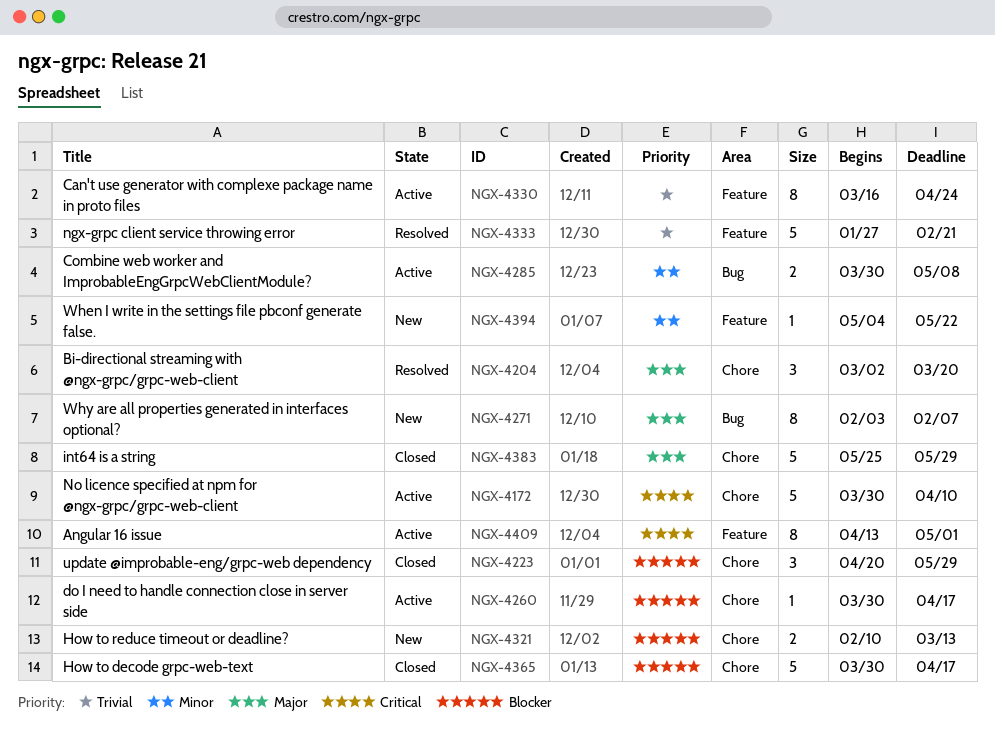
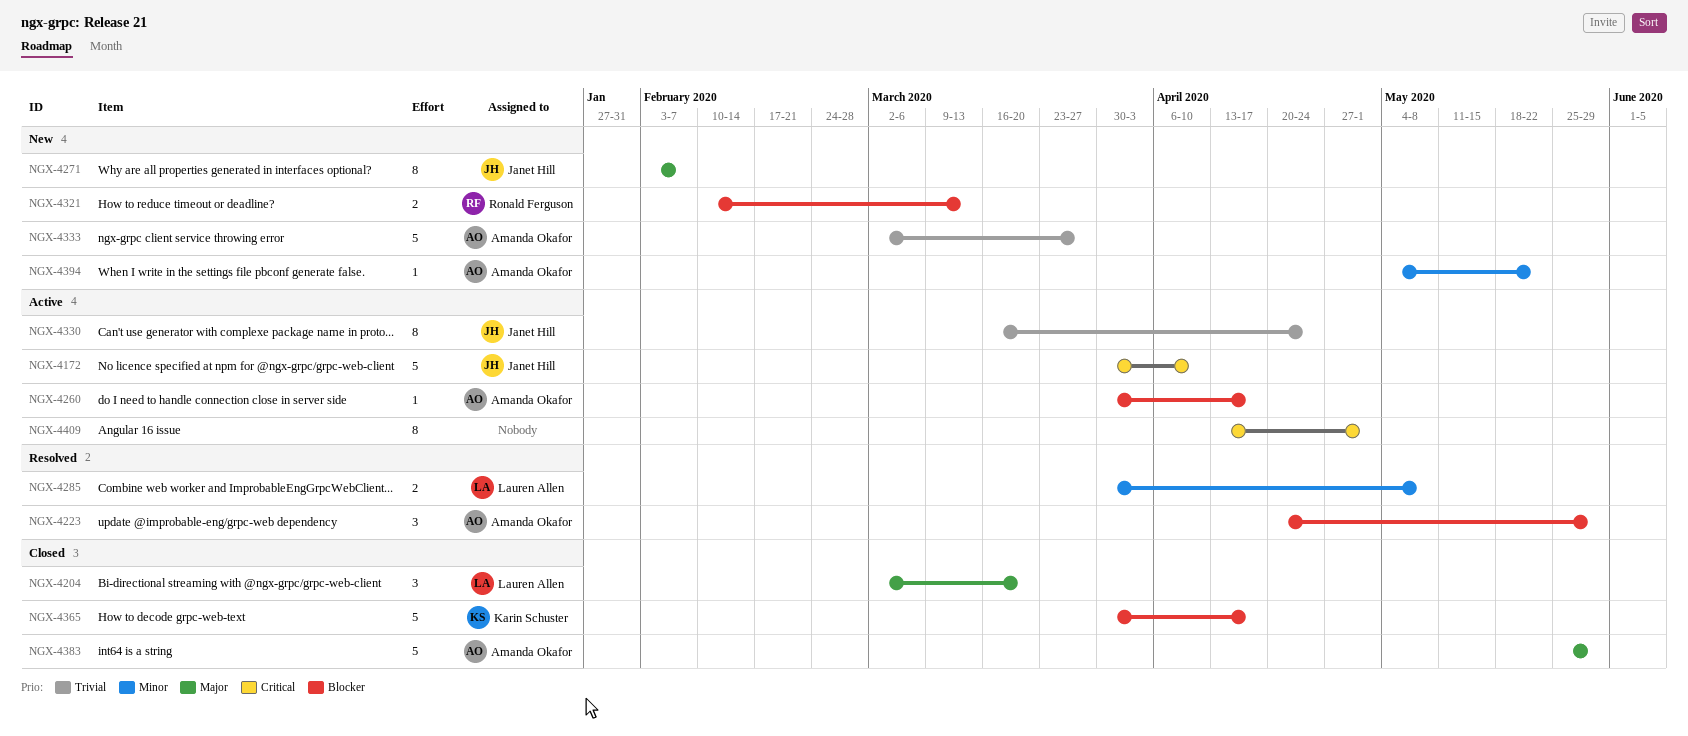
NGX-4204, status: Resolved -> Closed
NGX-4223, status: Closed -> Resolved
NGX-4285, status: Active -> Resolved
NGX-4333, status: Resolved -> New
NGX-4333, start: Jan 27 -> Mar 2
NGX-4333, due: Feb 21 -> Mar 27

